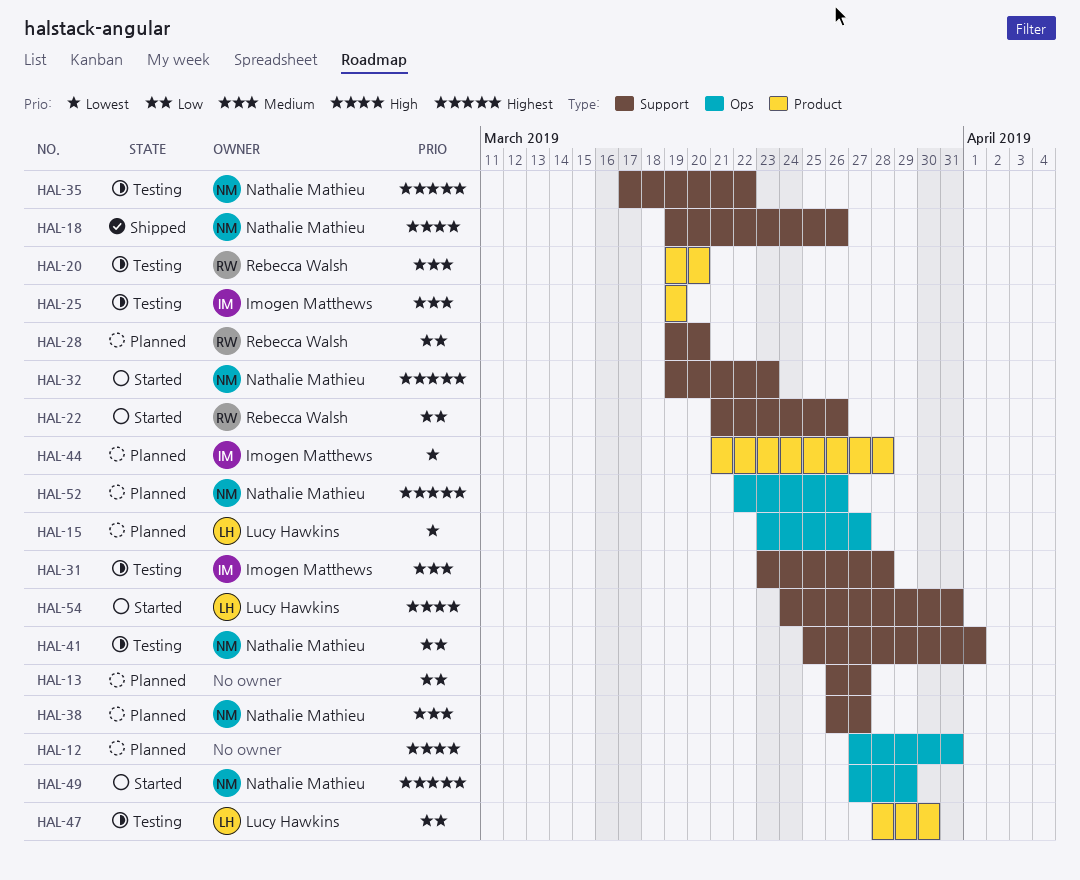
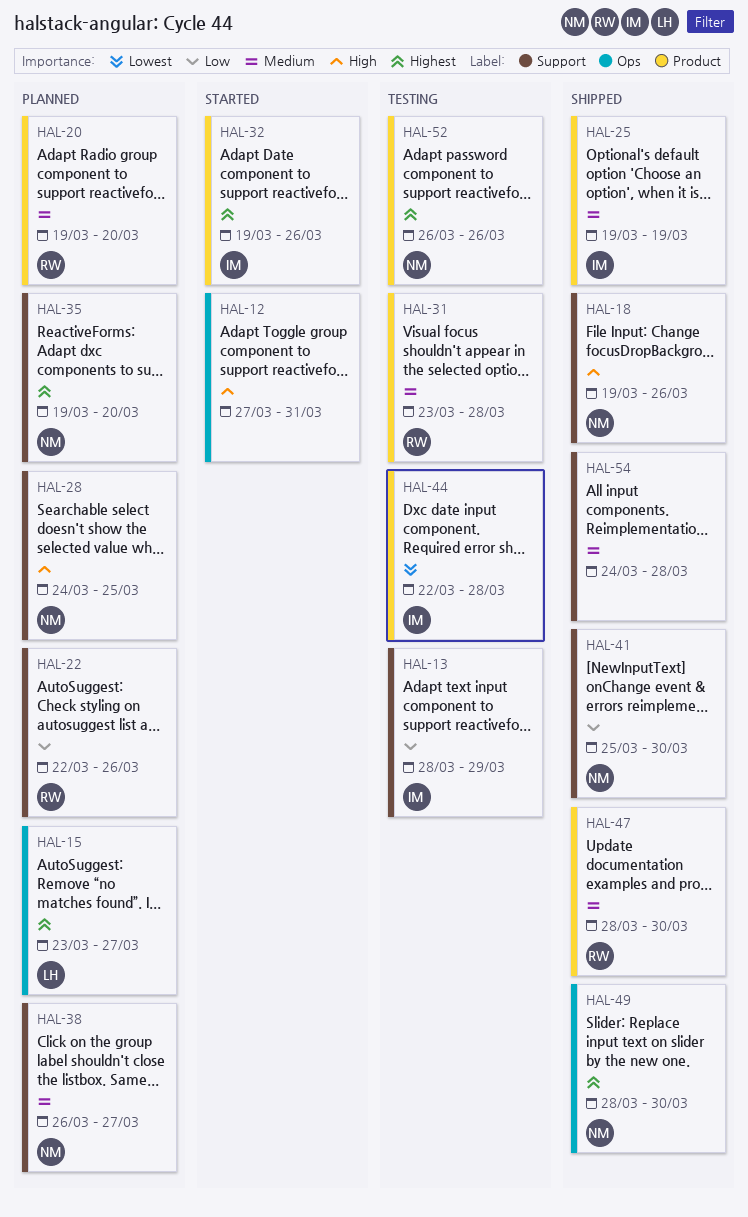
HAL-12, status: Planned -> Started
HAL-13, status: Planned -> Testing
HAL-13, owner: none -> Imogen Matthews
HAL-13, start: Mar 26 -> Mar 28
HAL-13, due: Mar 27 -> Mar 29
HAL-15, priority: Lowest -> Highest
HAL-20, status: Testing -> Planned
HAL-22, status: Started -> Planned
HAL-22, start: Mar 21 -> Mar 22
HAL-25, status: Testing -> Shipped
HAL-28, owner: Rebecca Walsh -> Nathalie Mathieu
HAL-28, priority: Low -> High
HAL-28, start: Mar 19 -> Mar 24
HAL-28, due: Mar 20 -> Mar 25
HAL-31, owner: Imogen Matthews -> Rebecca Walsh
HAL-31, label: Support -> Product
HAL-32, owner: Nathalie Mathieu -> Imogen Matthews
HAL-32, label: Support -> Product
HAL-32, due: Mar 23 -> Mar 26
HAL-35, status: Testing -> Planned
HAL-35, start: Mar 17 -> Mar 19
HAL-35, due: Mar 22 -> Mar 20
HAL-41, status: Testing -> Shipped
HAL-41, due: Apr 1 -> Mar 30
HAL-44, status: Planned -> Testing
HAL-44, start: Mar 21 -> Mar 22
HAL-47, status: Testing -> Shipped
HAL-47, owner: Lucy Hawkins -> Rebecca Walsh
HAL-47, priority: Low -> Medium
HAL-49, status: Started -> Shipped
HAL-49, start: Mar 27 -> Mar 28
HAL-49, due: Mar 29 -> Mar 30
HAL-52, status: Planned -> Testing
HAL-52, label: Ops -> Product
HAL-52, start: Mar 22 -> Mar 26
HAL-54, status: Started -> Shipped
HAL-54, owner: Lucy Hawkins -> none
HAL-54, priority: High -> Medium
HAL-54, due: Mar 31 -> Mar 28

